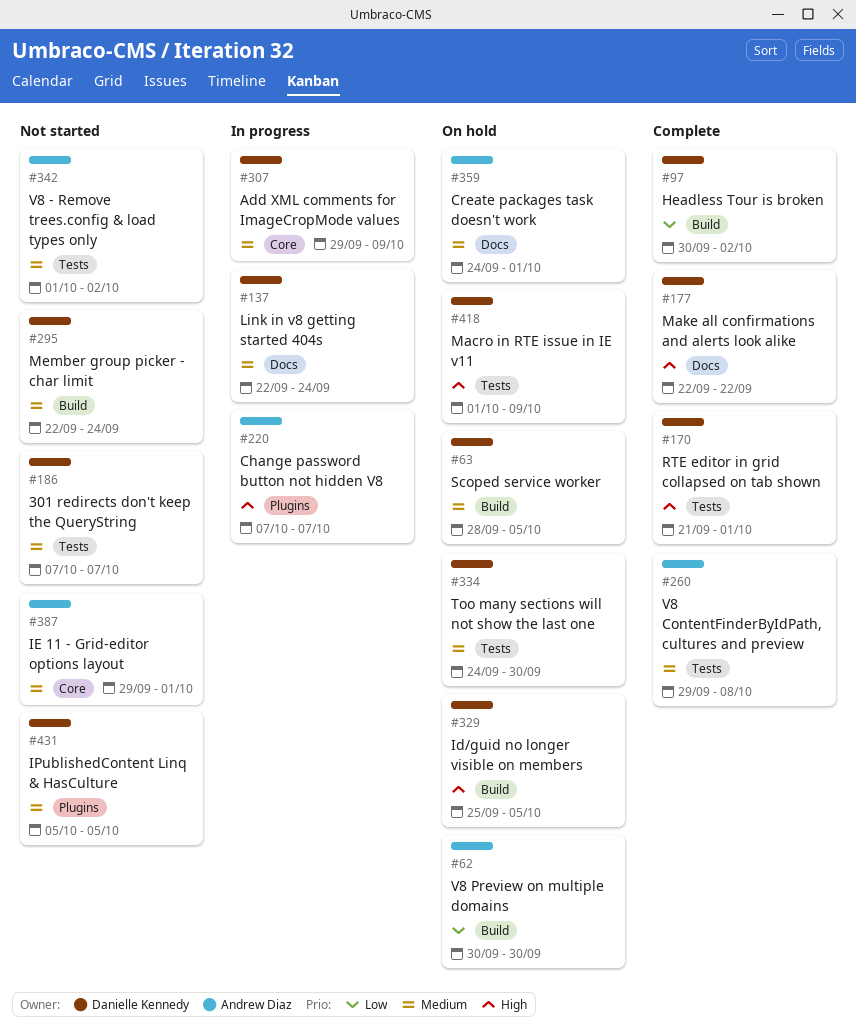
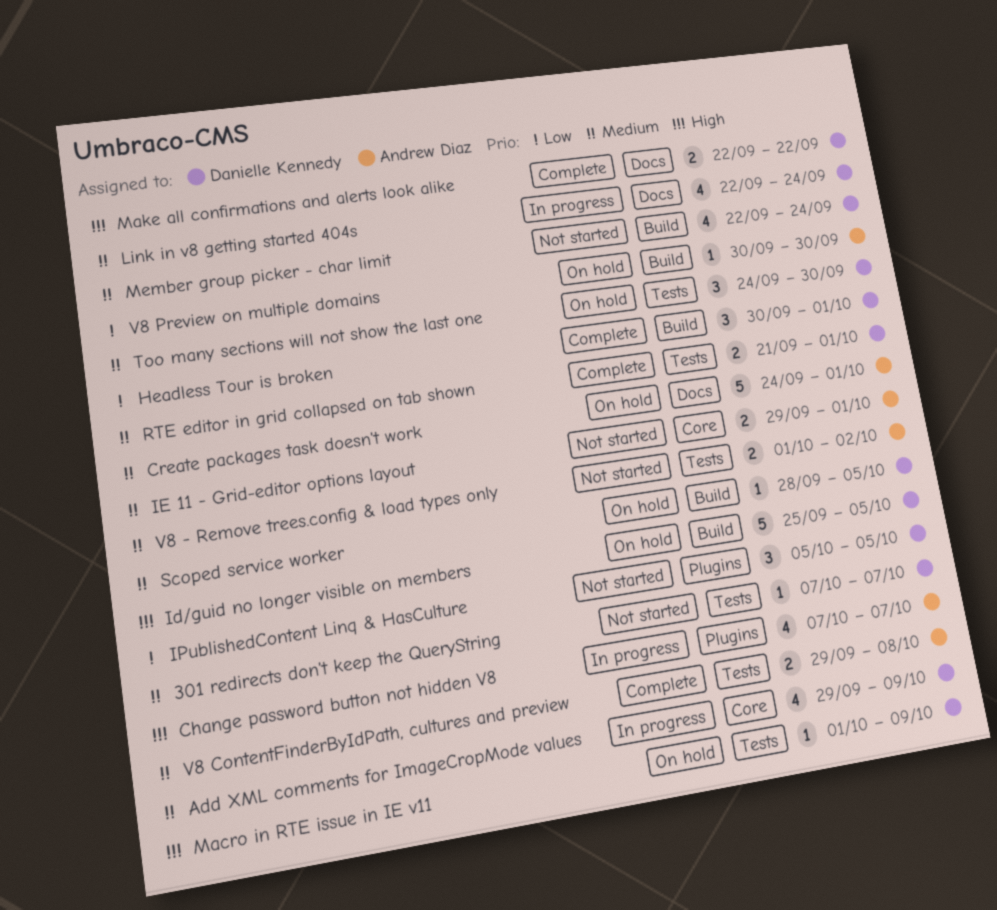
Headless Tour is broken, due: Oct 2 -> Oct 1
IPublishedContent Linq & HasCulture, priority: Medium -> Low
RTE editor in grid collapsed on tab shown, priority: High -> Medium

